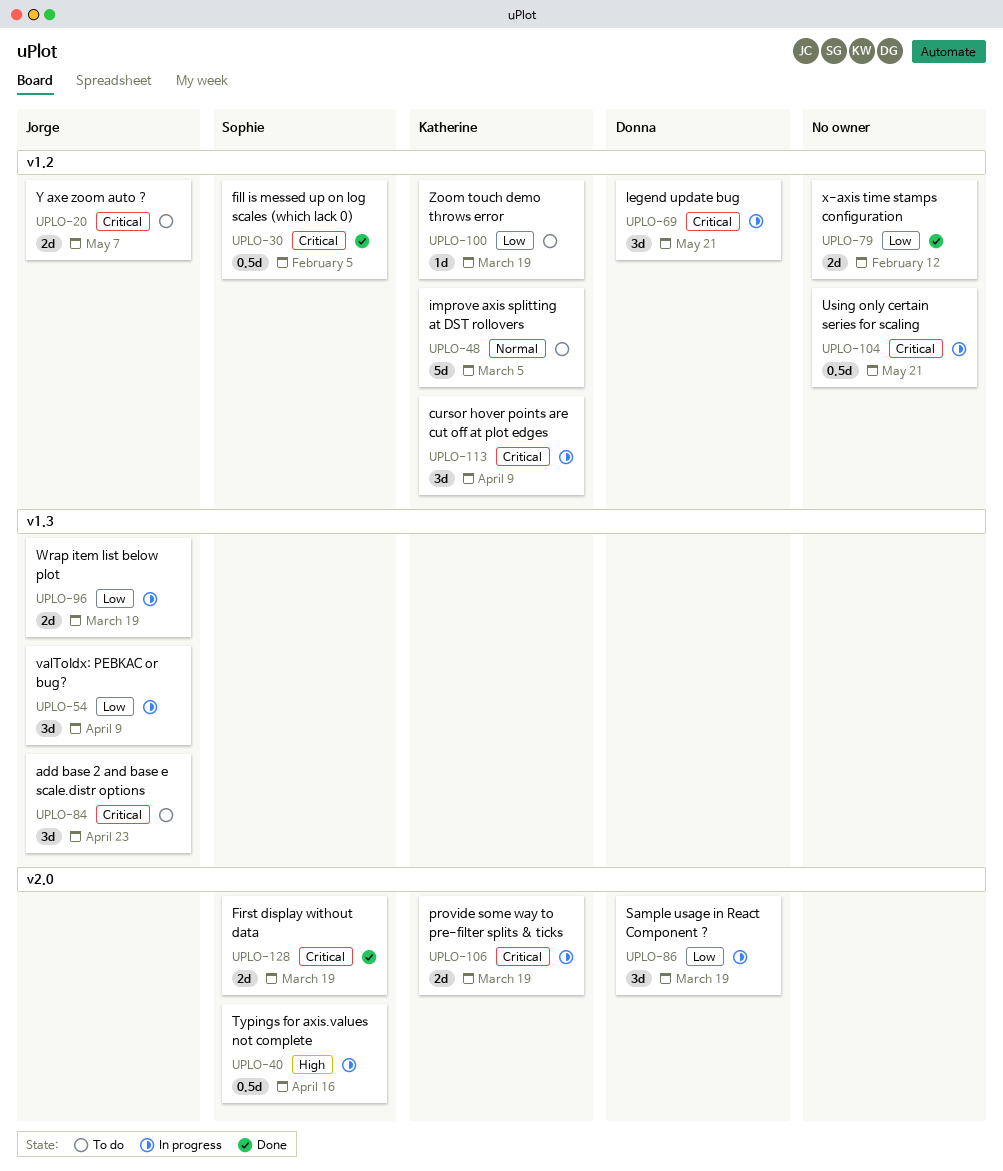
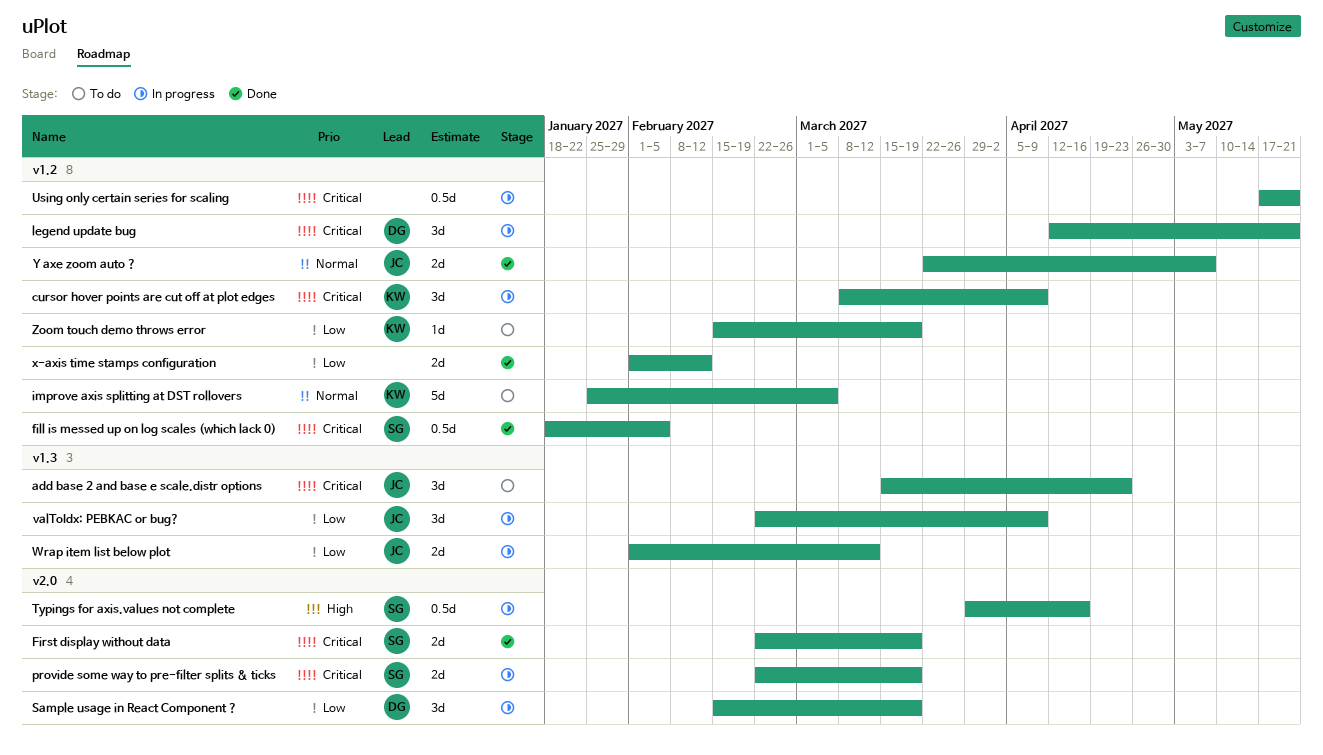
provide some way to pre-filter splits & ticks, owner: Katherine -> Sophie
Wrap item list below plot, due: Mar 19 -> Mar 12
Y axe zoom auto ?, status: To do -> Done
Y axe zoom auto ?, priority: Critical -> Normal

